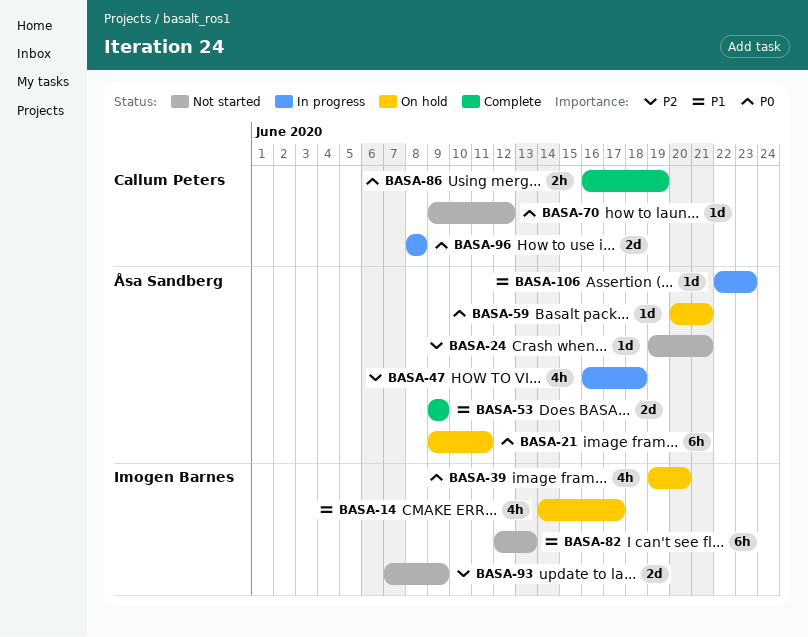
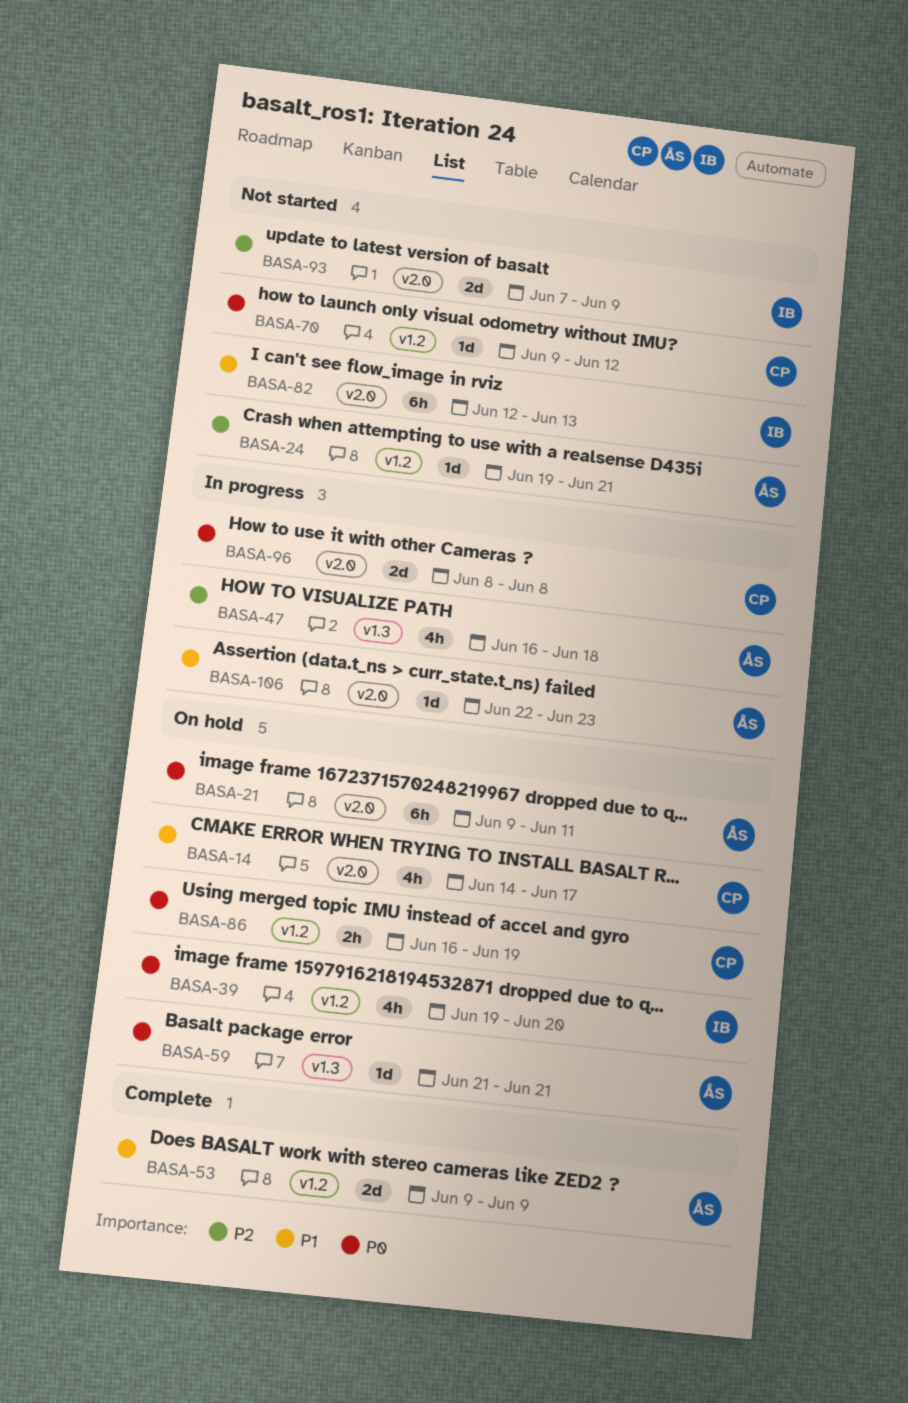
BASA-14, owner: Imogen Barnes -> Callum Peters
BASA-59, start: Jun 20 -> Jun 21
BASA-86, status: Complete -> On hold

